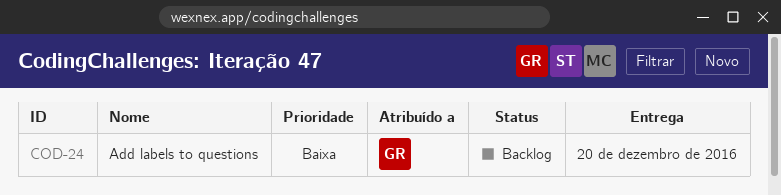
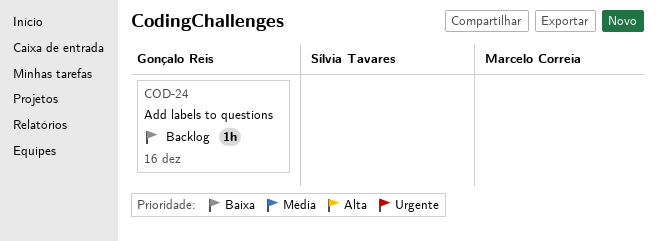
COD-24, due: Dec 20 -> Dec 16

